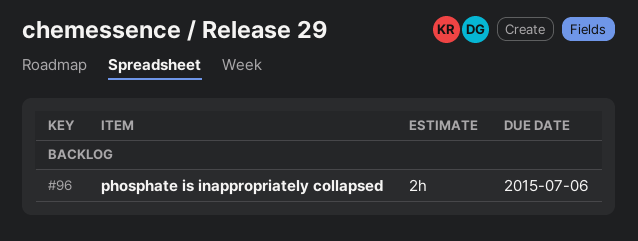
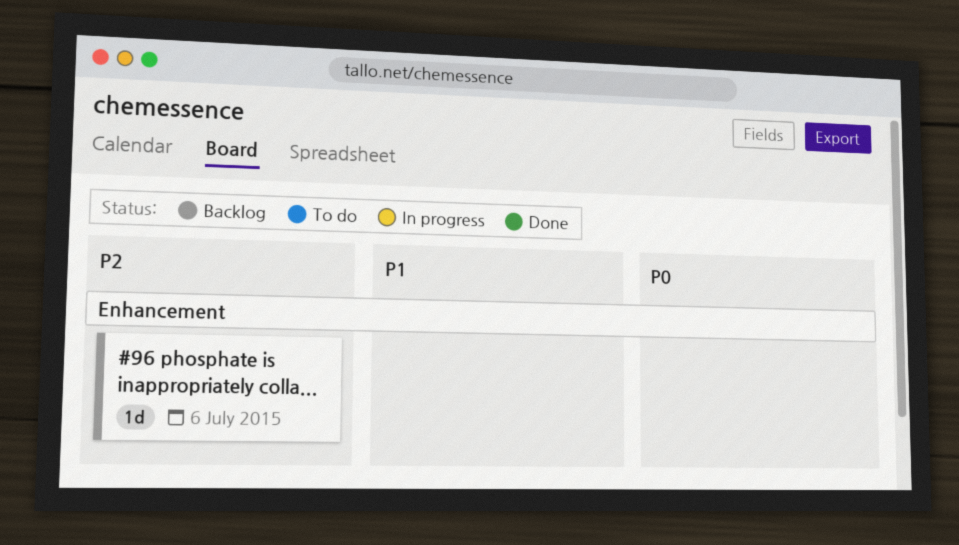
#96, estimate: 2h -> 1d

